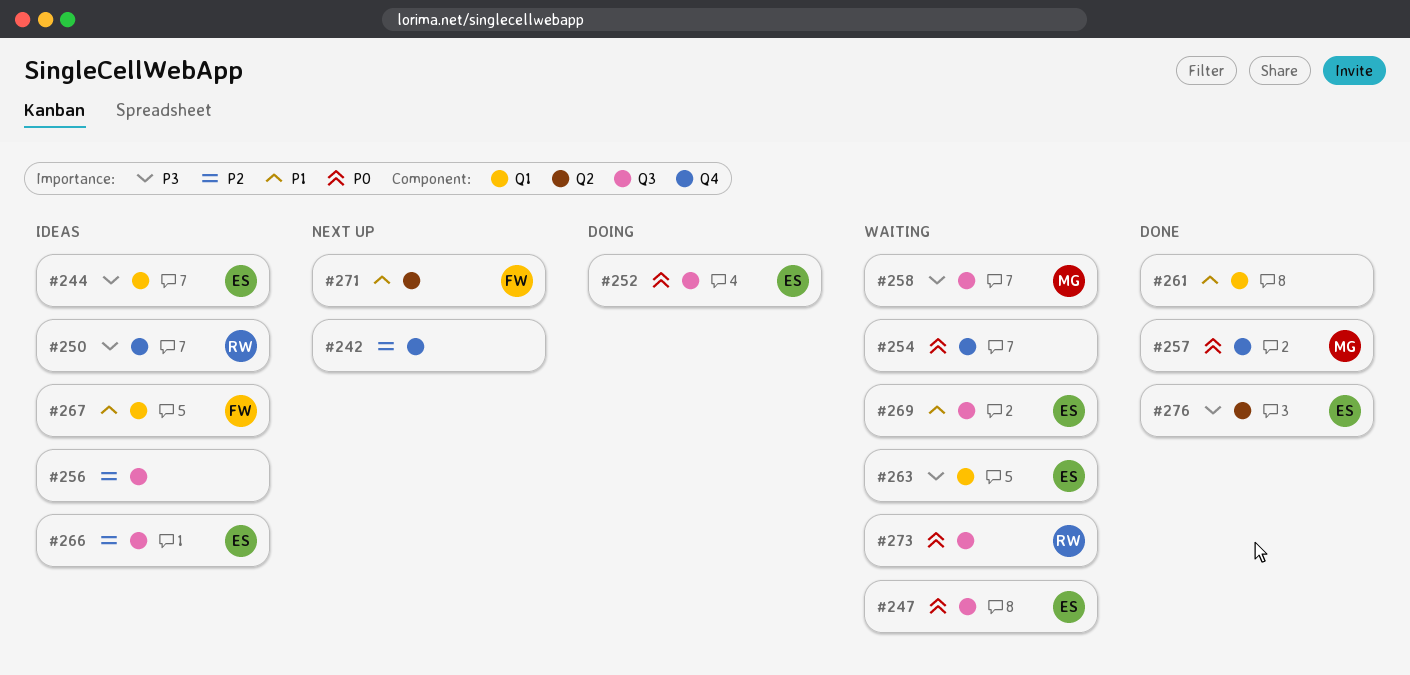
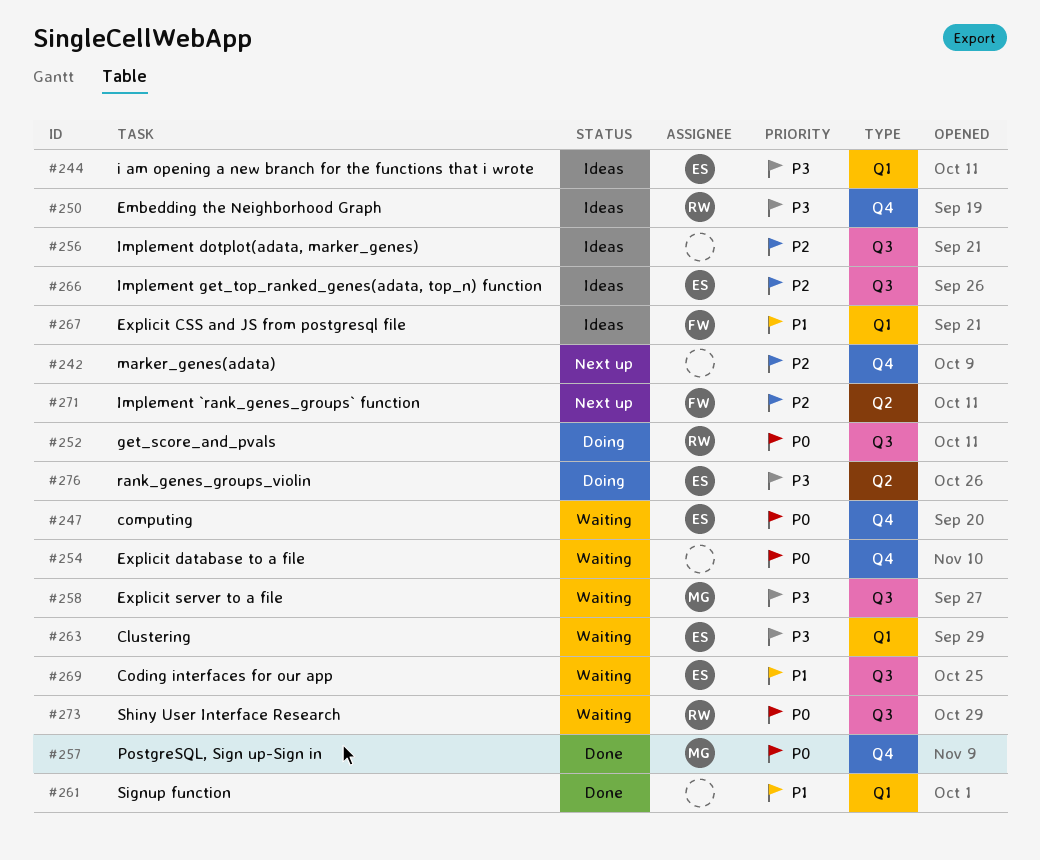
#247, label: Q3 -> Q4
#252, owner: ES -> RW
#271, priority: P1 -> P2
#276, status: Done -> Doing

